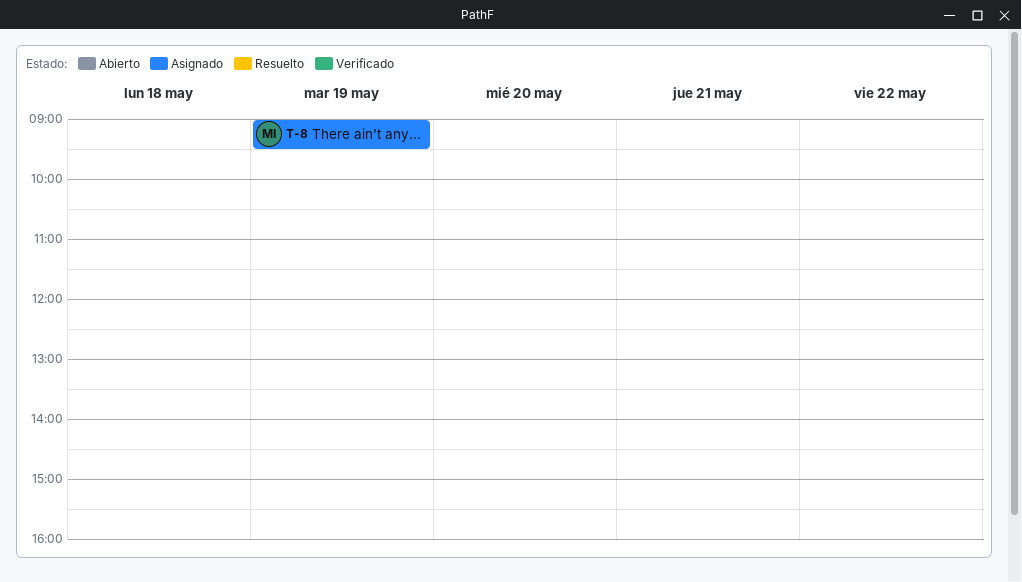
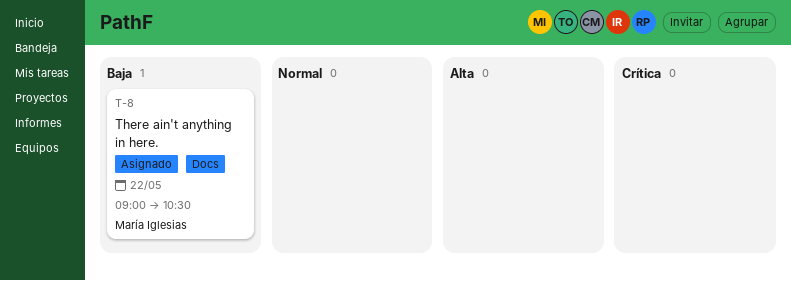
T-8, day: May 19 -> May 22
T-8, ends: 09:30 -> 10:30

